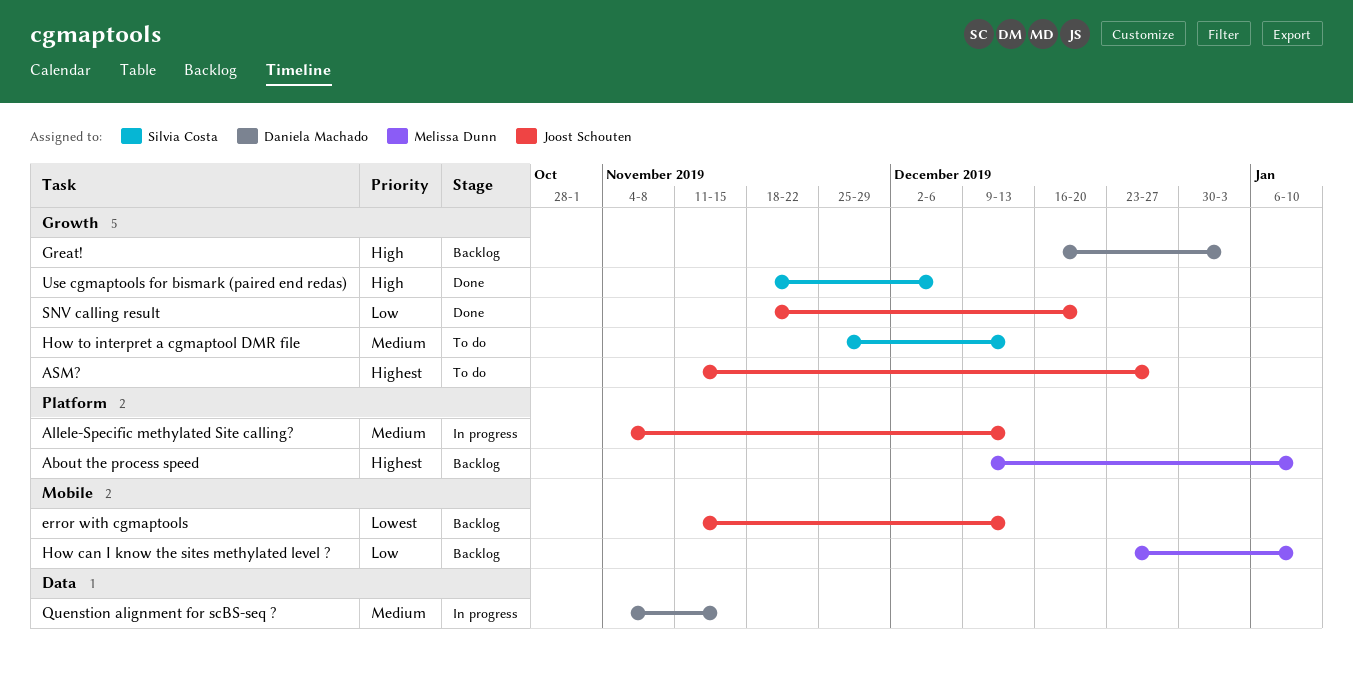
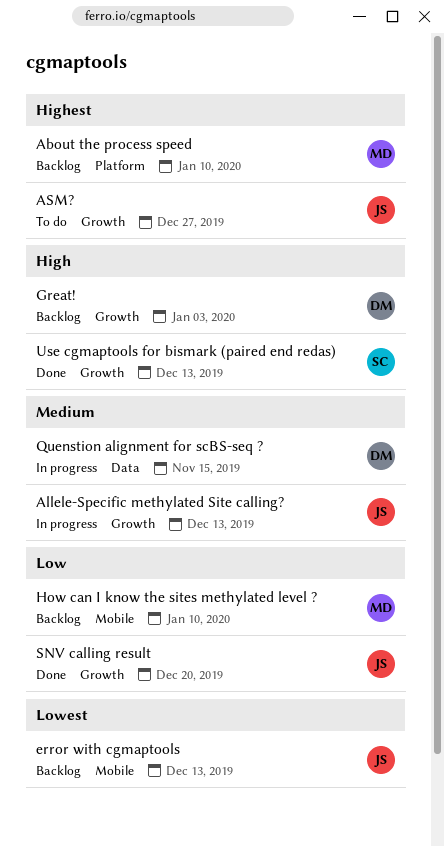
Allele-Specific methylated Site calling?, label: Platform -> Growth
How to interpret a cgmaptool DMR file: present -> none
Use cgmaptools for bismark (paired end redas), due: Dec 6 -> Dec 13

